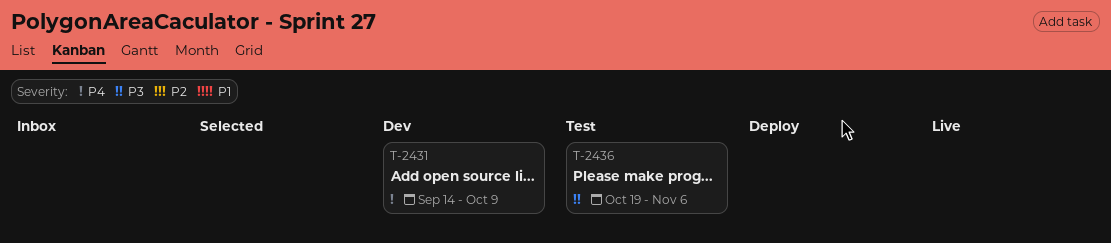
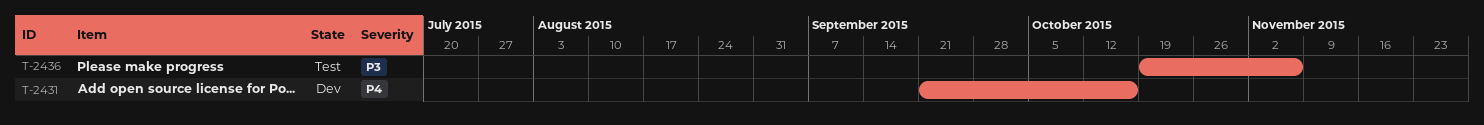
T-2431, start: Sep 14 -> Sep 21
T-2431, due: Oct 9 -> Oct 16

